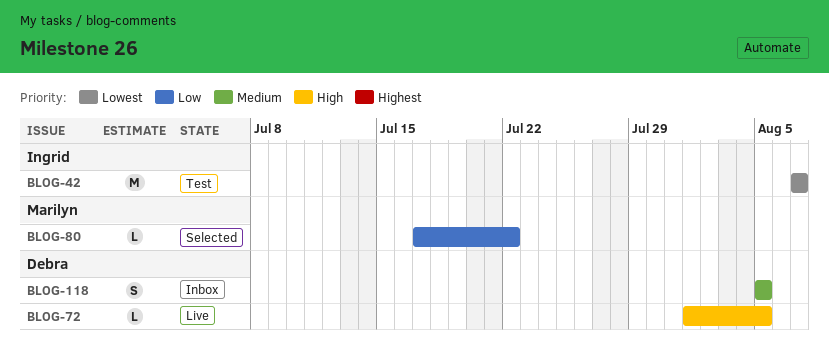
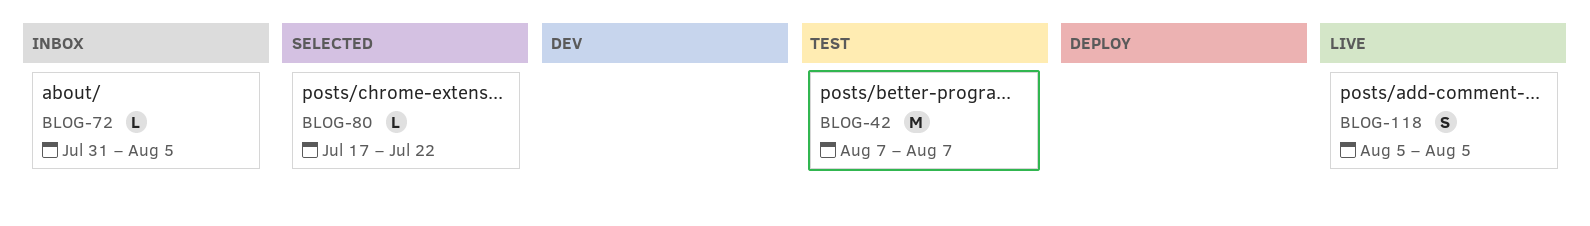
BLOG-72, status: Live -> Inbox
BLOG-72, start: Aug 1 -> Jul 31
BLOG-118, status: Inbox -> Live

